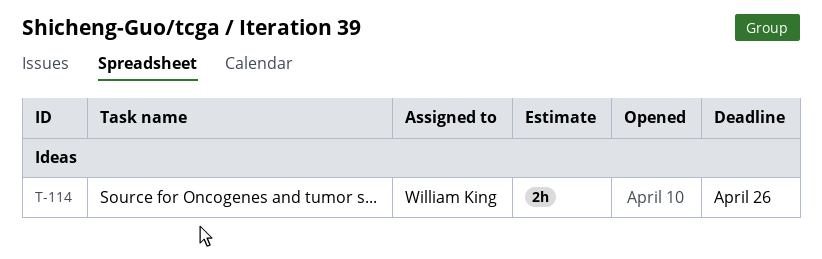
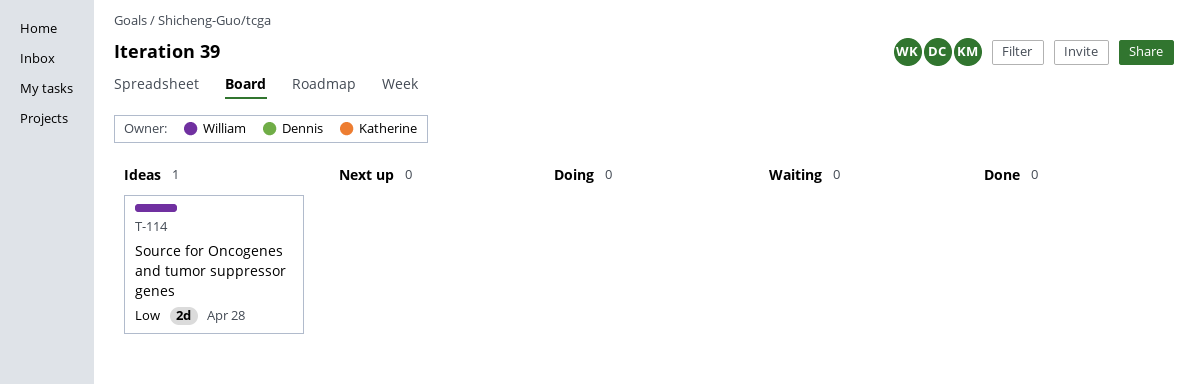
T-114, estimate: 2h -> 2d
T-114, due: Apr 26 -> Apr 28

